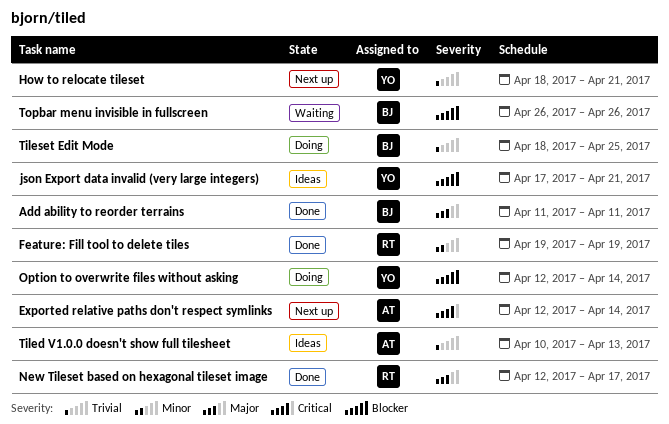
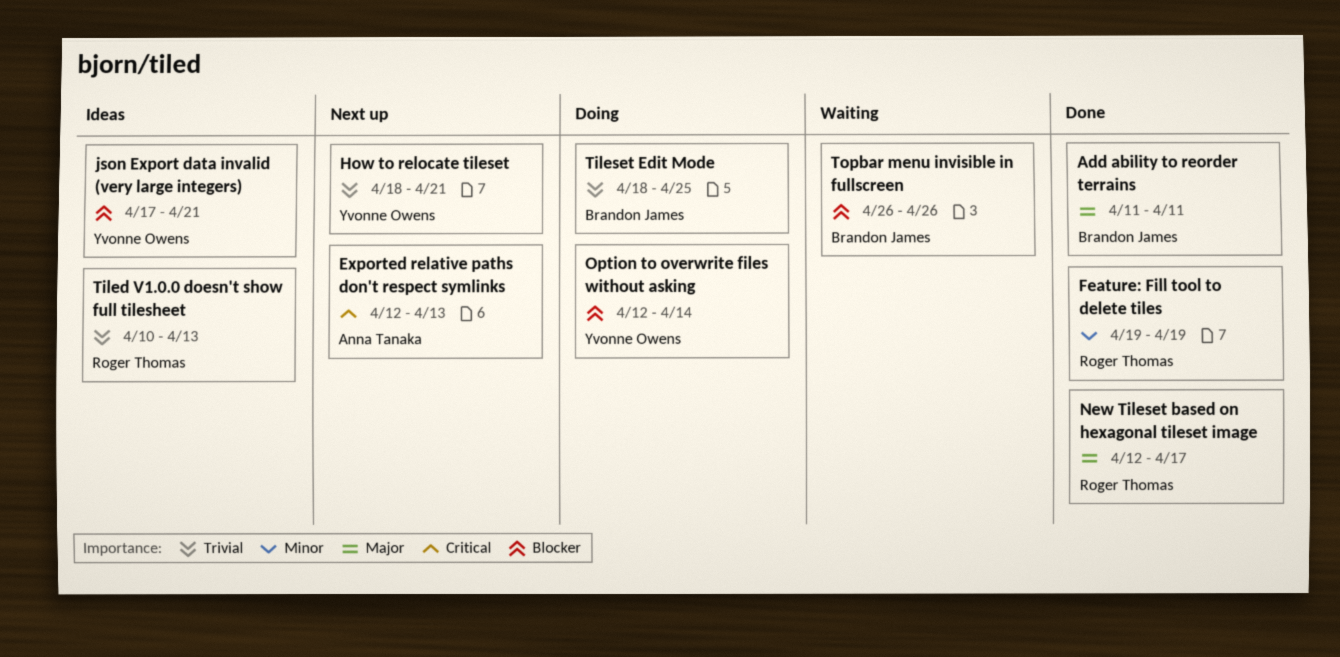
Exported relative paths don't respect symlinks, due: Apr 14 -> Apr 13
Tiled V1.0.0 doesn't show full tilesheet, owner: Anna Tanaka -> Roger Thomas

